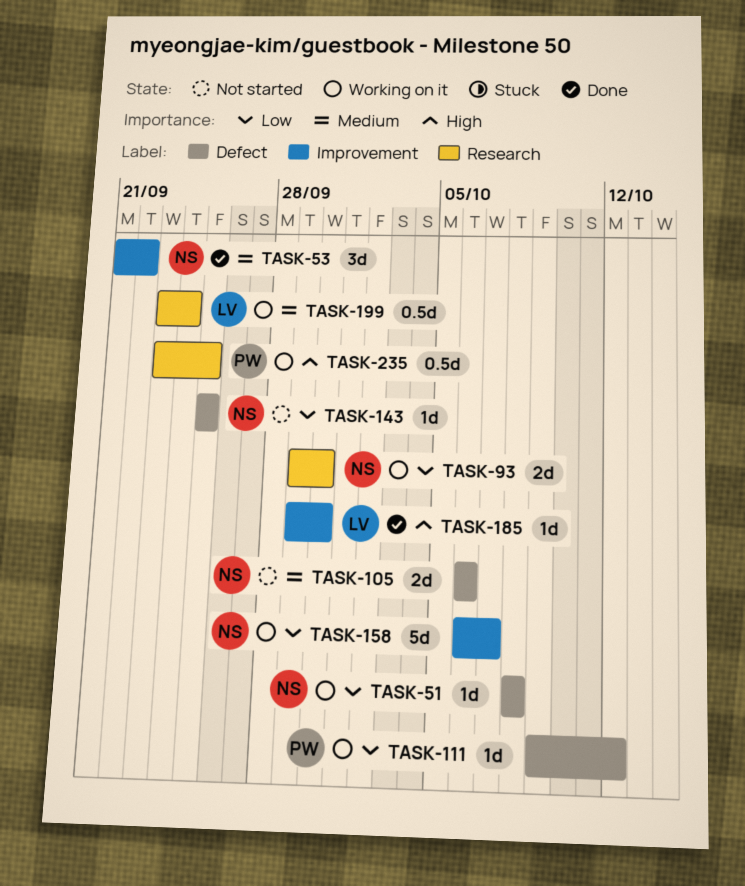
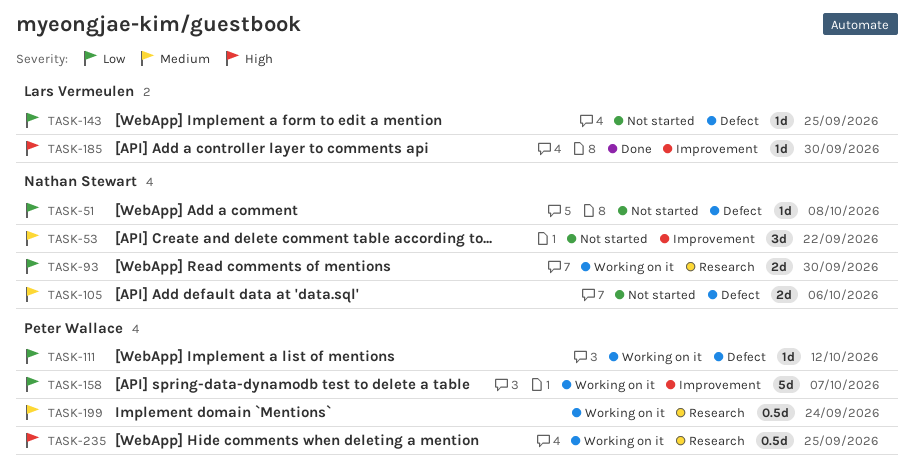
TASK-51, status: Working on it -> Not started
TASK-53, status: Done -> Not started
TASK-143, owner: Nathan Stewart -> Lars Vermeulen
TASK-158, owner: Nathan Stewart -> Peter Wallace
TASK-199, owner: Lars Vermeulen -> Peter Wallace

